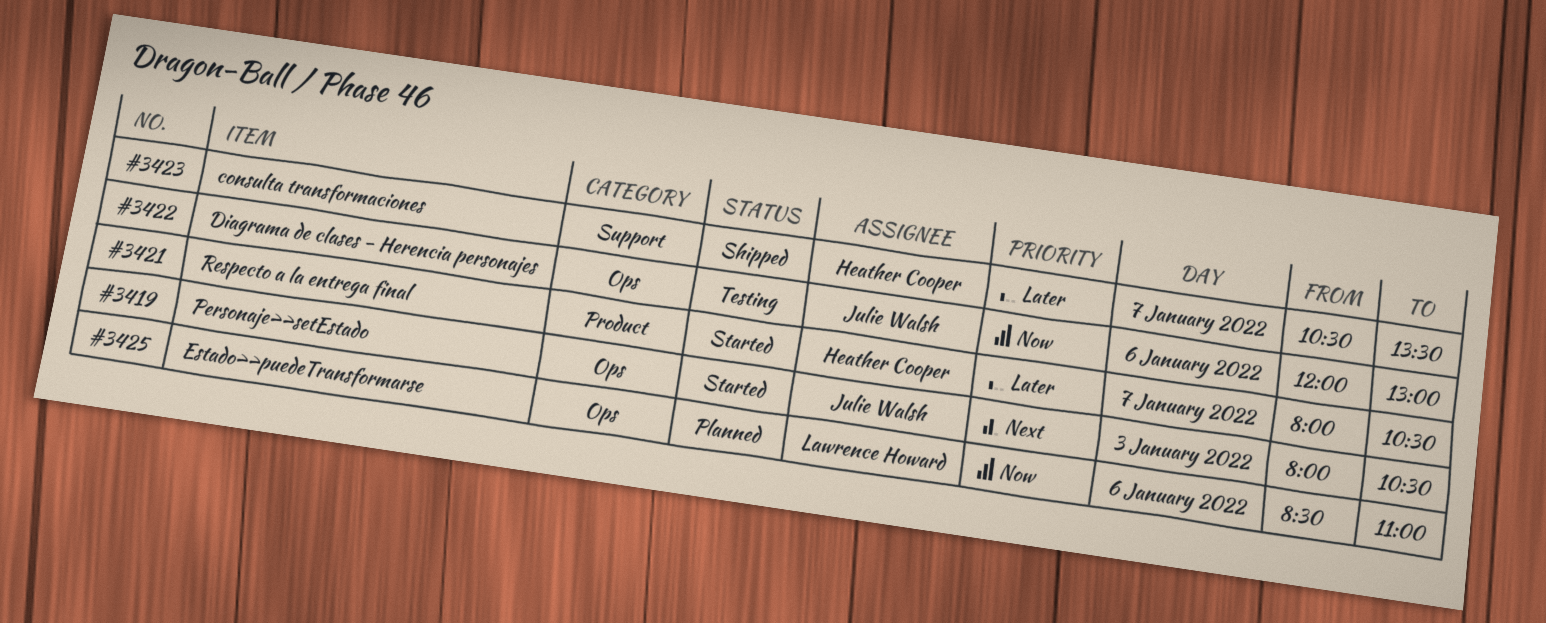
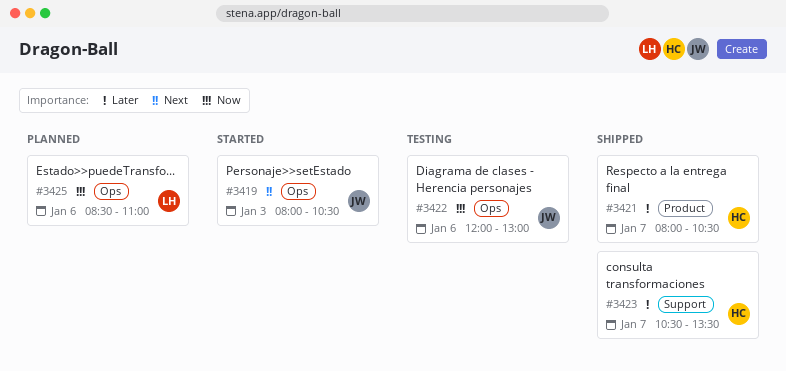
#3421, status: Started -> Shipped

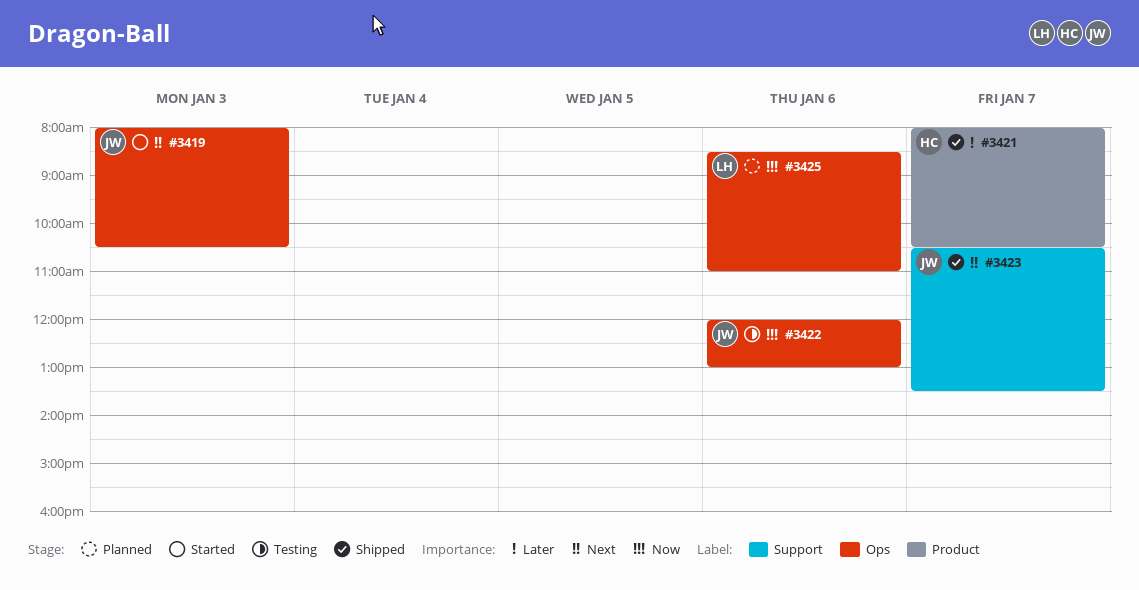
#3423, owner: HC -> JW
#3423, priority: Later -> Next

